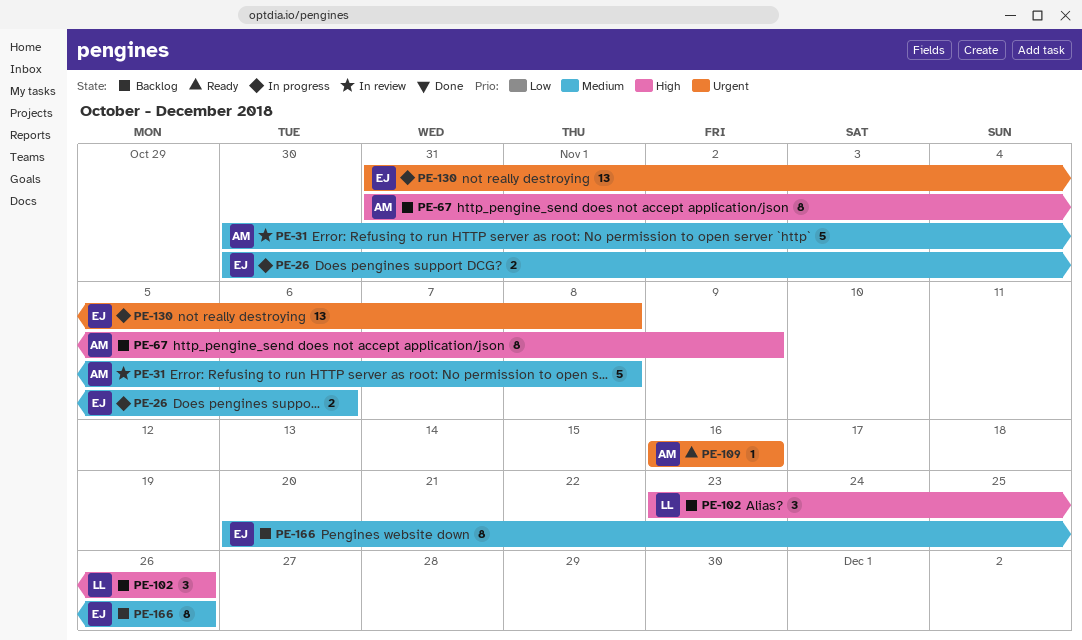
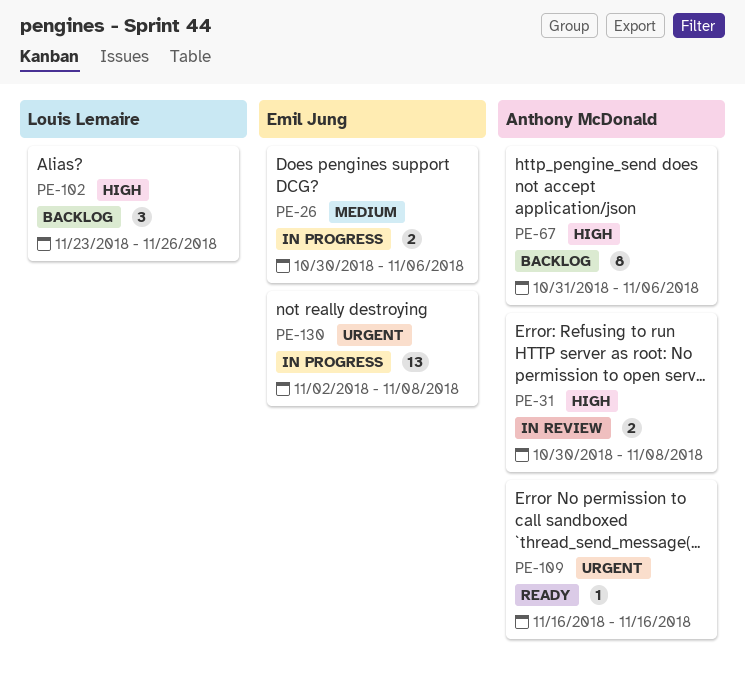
PE-31, priority: Medium -> High
PE-31, estimate: 5 -> 2
PE-67, due: Nov 9 -> Nov 6
PE-130, start: Oct 31 -> Nov 2
PE-166: present -> none

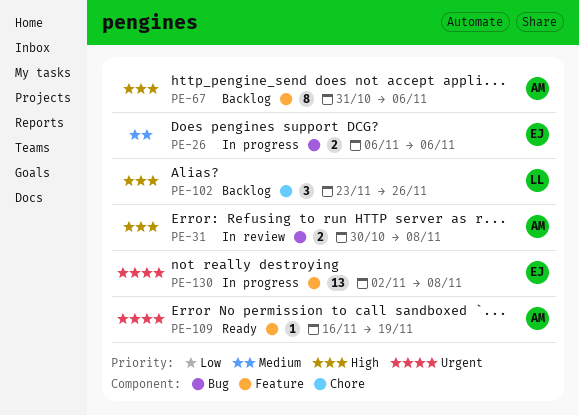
PE-26, start: Oct 30 -> Nov 6
PE-109, due: Nov 16 -> Nov 19

